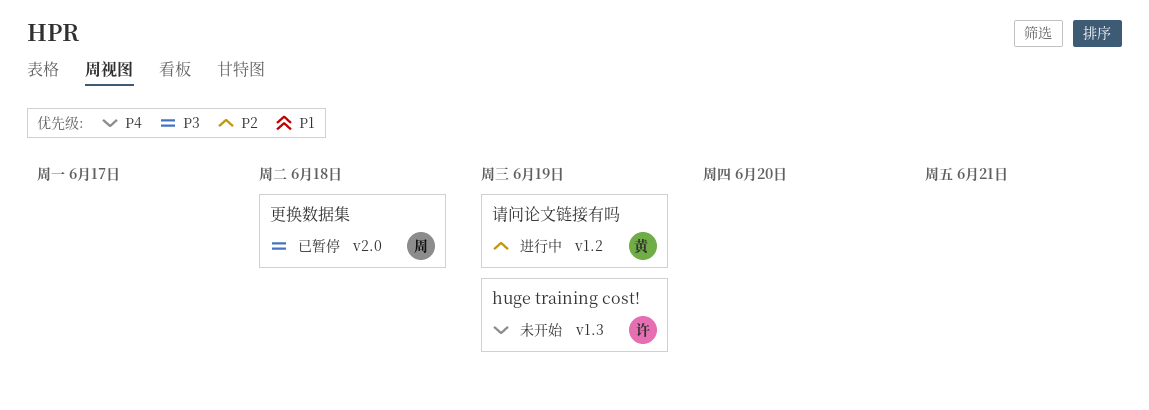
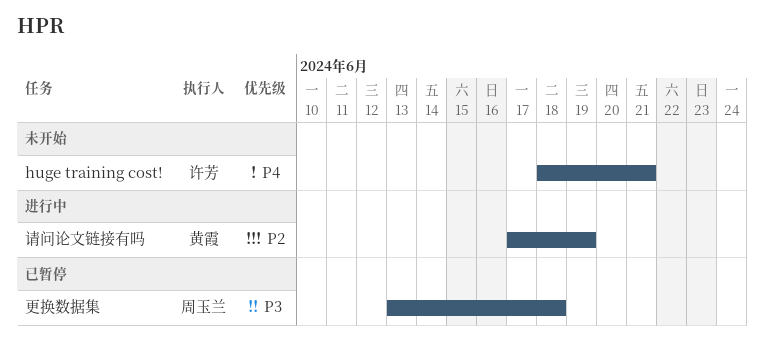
huge training cost!, due: Jun 19 -> Jun 21

